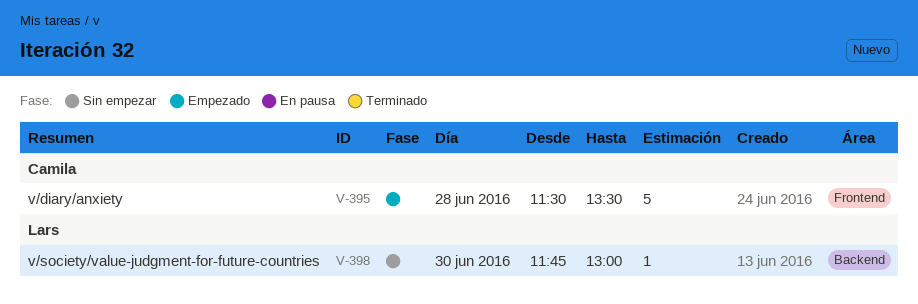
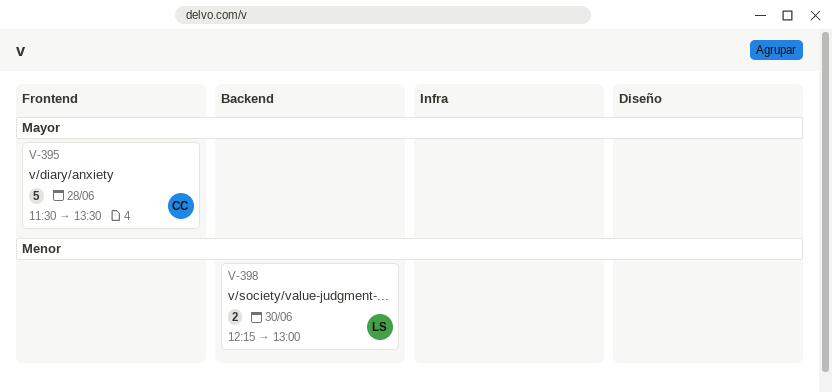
V-398, estimate: 1 -> 2
V-398, begins: 11:45 -> 12:15

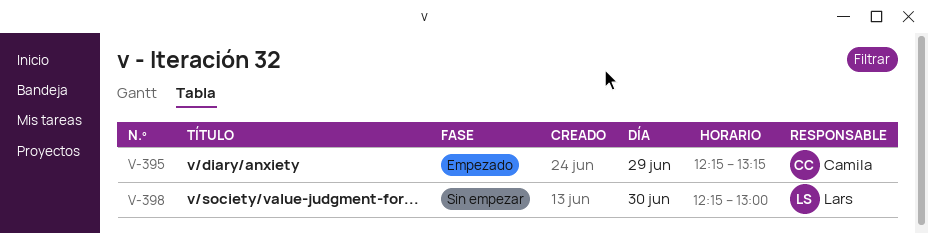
V-395, day: Jun 28 -> Jun 29
V-395, begins: 11:30 -> 12:15
V-395, ends: 13:30 -> 13:15

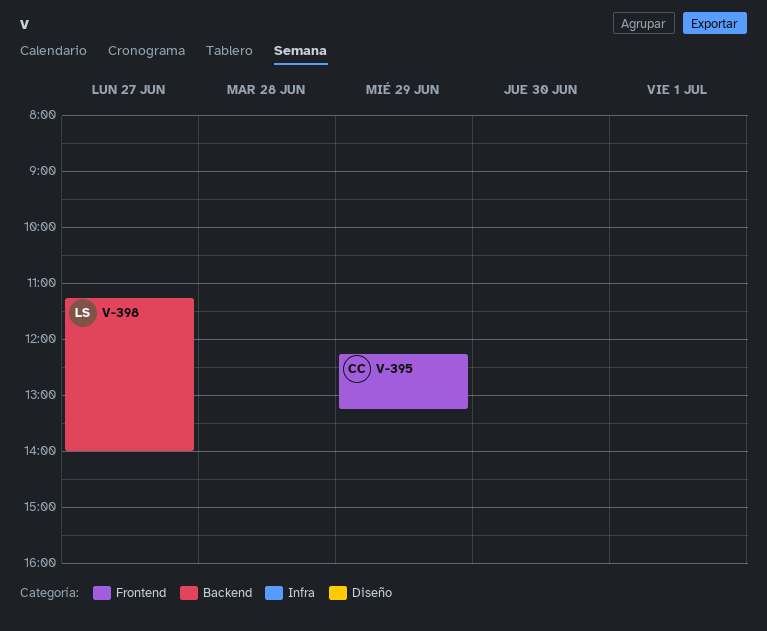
V-398, day: Jun 30 -> Jun 27
V-398, begins: 12:15 -> 11:15
V-398, ends: 13:00 -> 14:00

